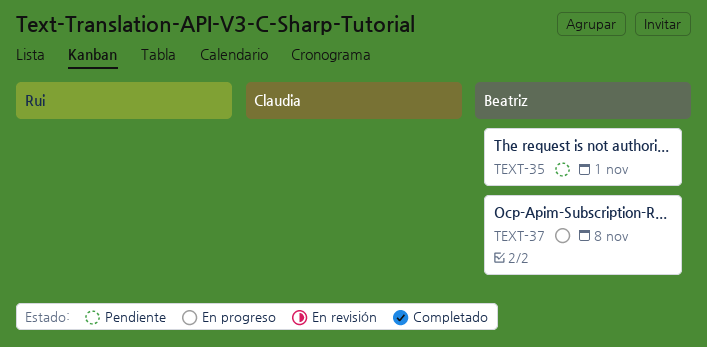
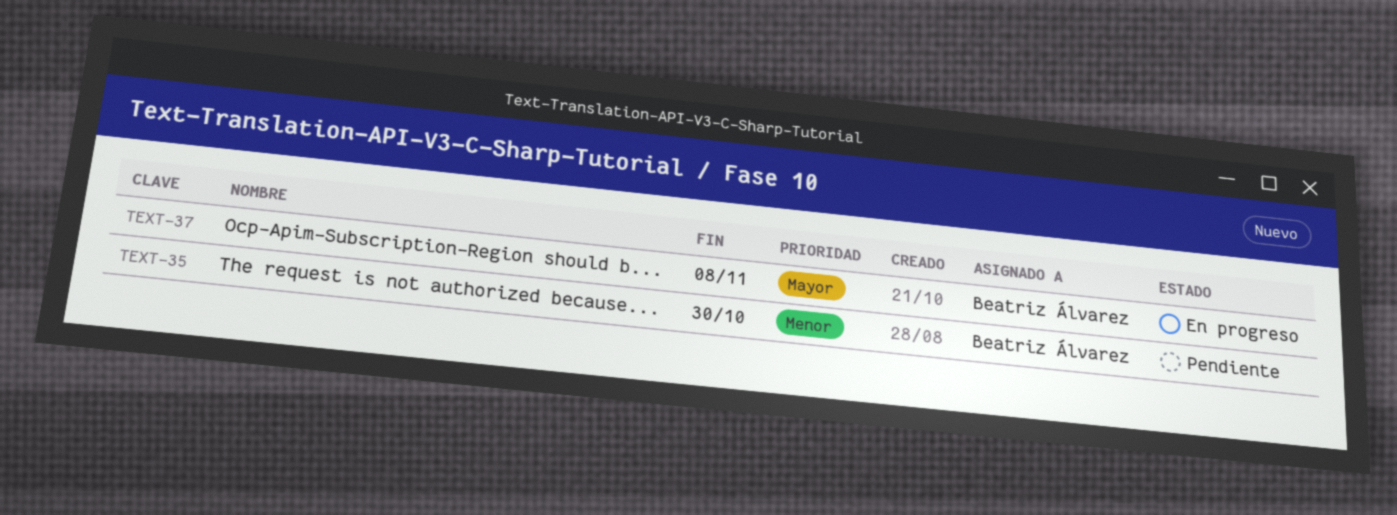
TEXT-35, due: Nov 1 -> Oct 30

